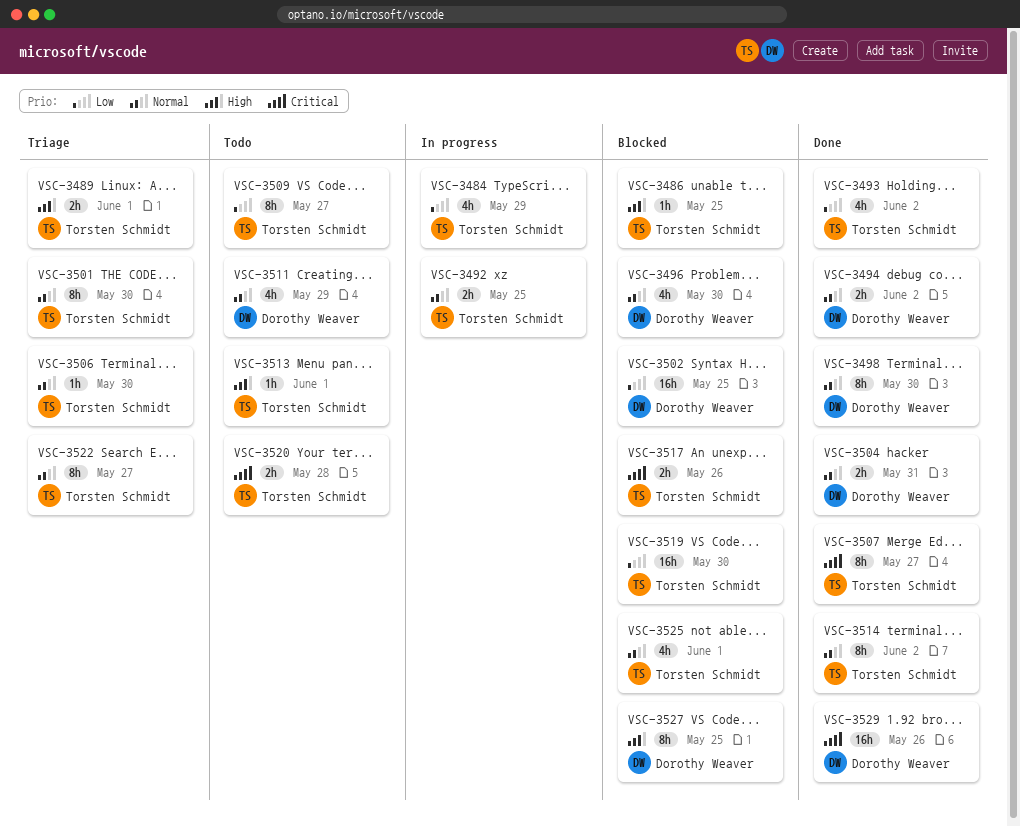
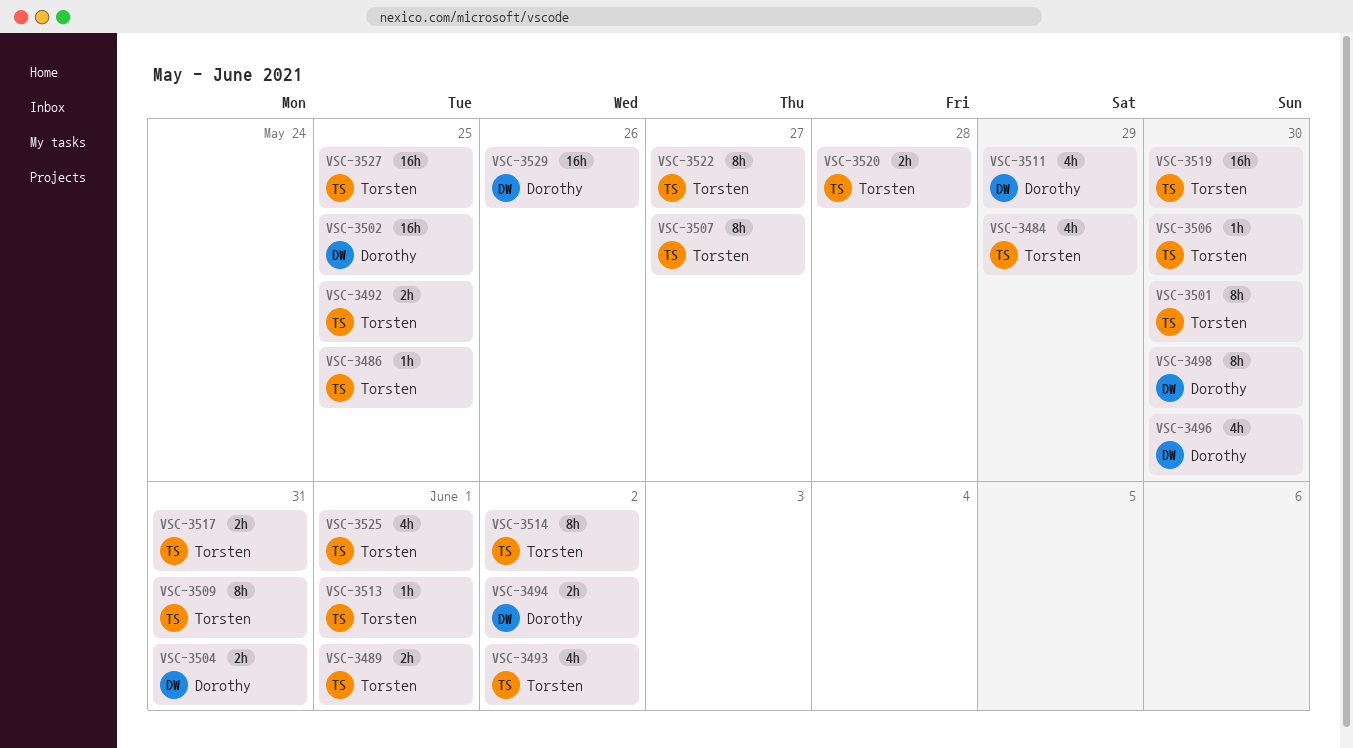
VSC-3509, due: May 27 -> May 31
VSC-3517, due: May 26 -> May 31
VSC-3527, owner: Dorothy Weaver -> Torsten Schmidt
VSC-3527, estimate: 8h -> 16h

